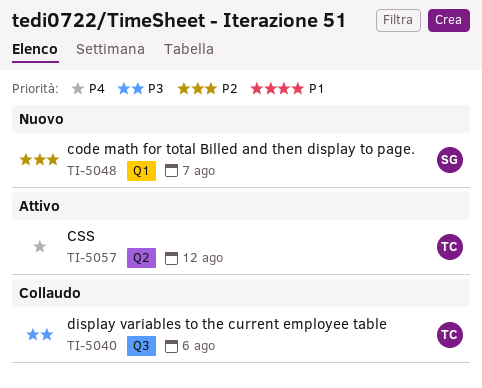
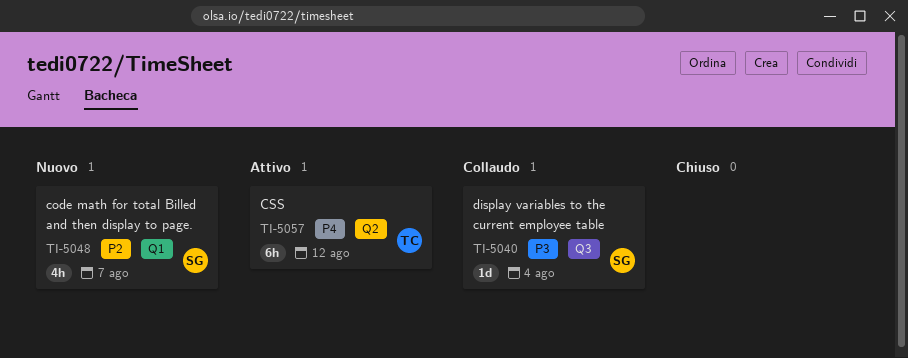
TI-5040, owner: TC -> SG
TI-5040, due: Aug 6 -> Aug 4

